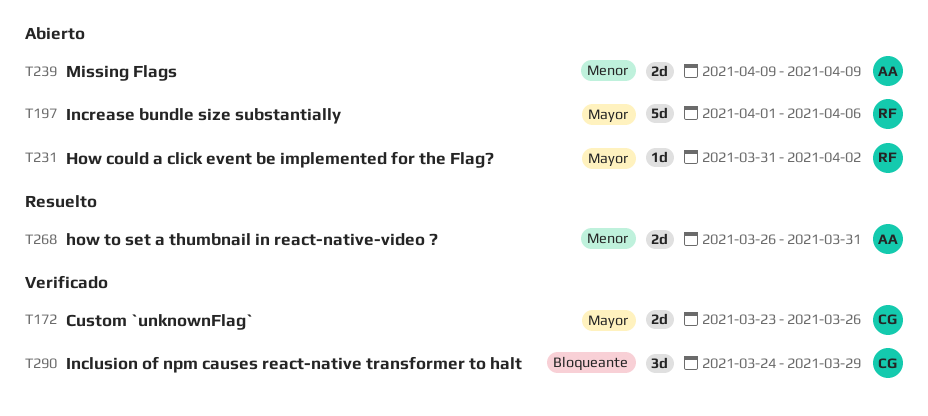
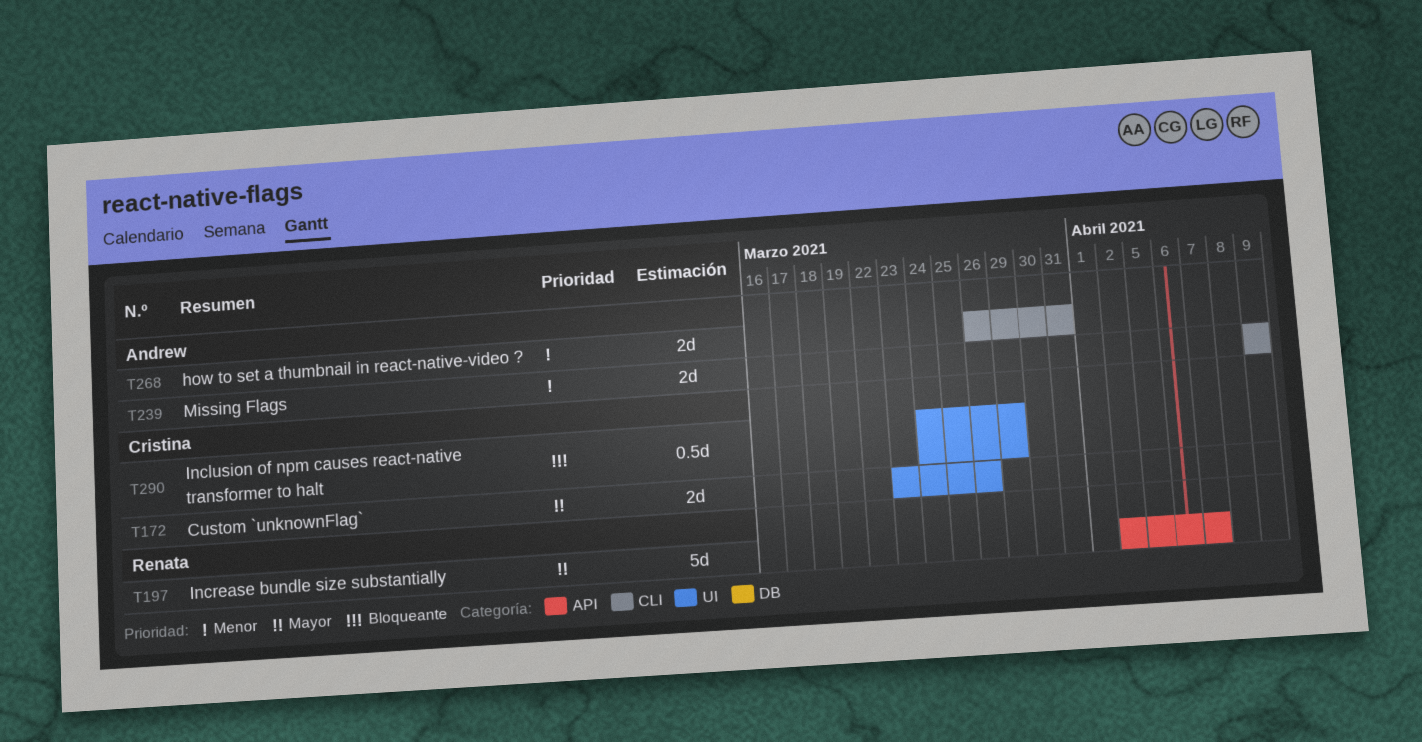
T197, start: Apr 1 -> Apr 2
T197, due: Apr 6 -> Apr 7
T231: present -> none
T290, estimate: 3d -> 0.5d

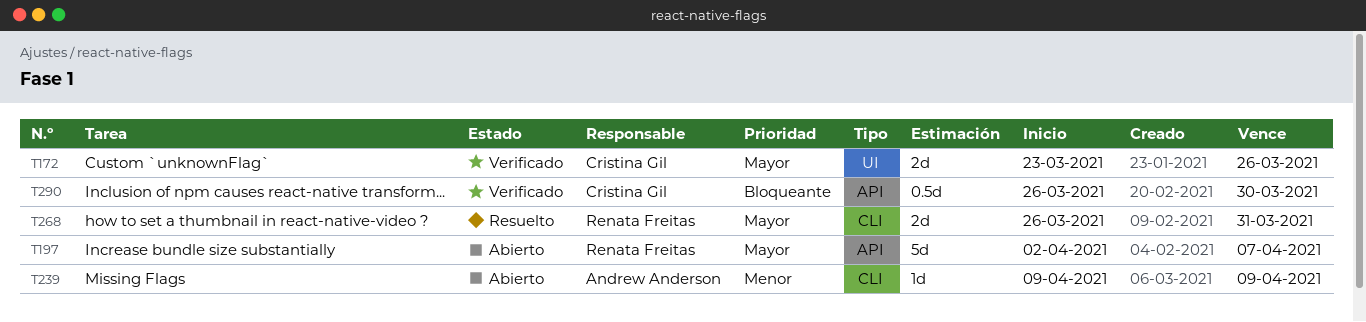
T239, estimate: 2d -> 1d
T268, owner: Andrew Anderson -> Renata Freitas
T268, priority: Menor -> Mayor
T290, label: UI -> API
T290, start: Mar 24 -> Mar 26
T290, due: Mar 29 -> Mar 30

